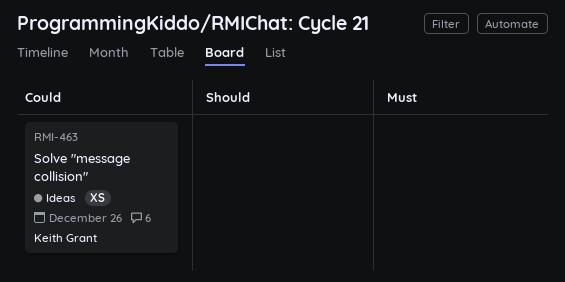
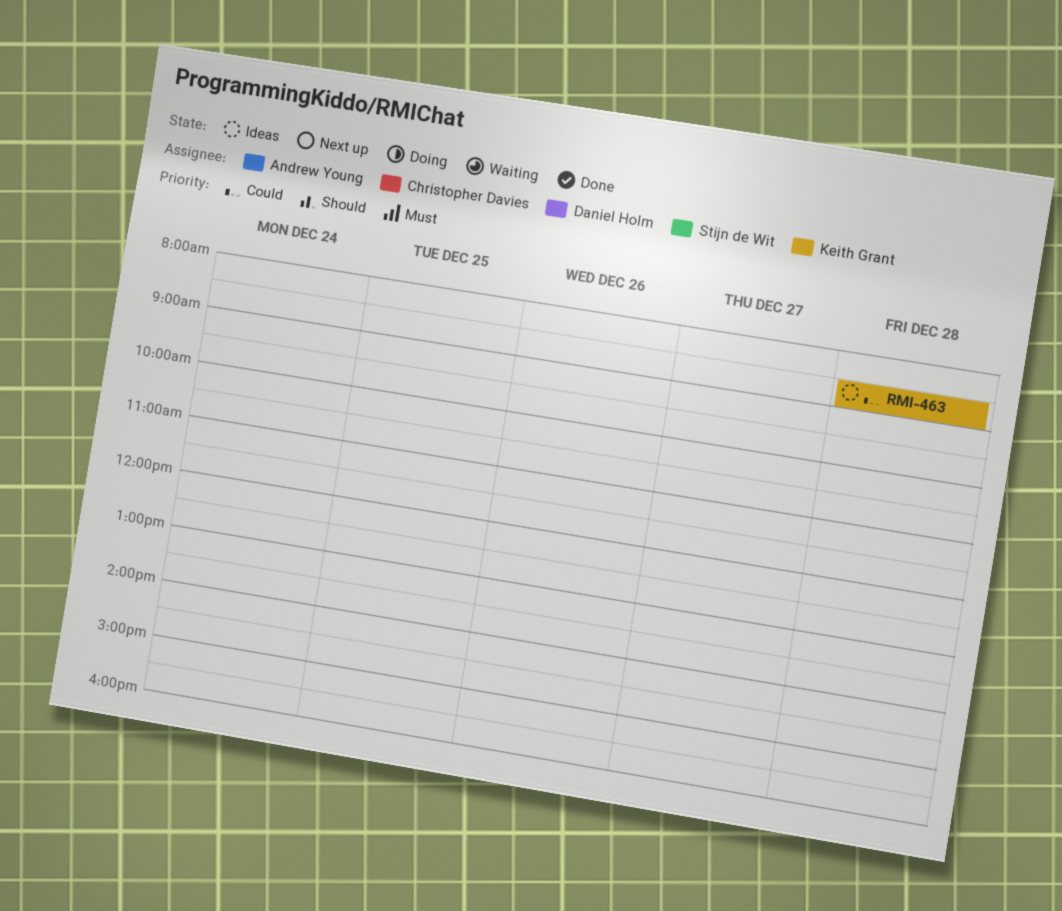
RMI-463, day: Dec 26 -> Dec 28

